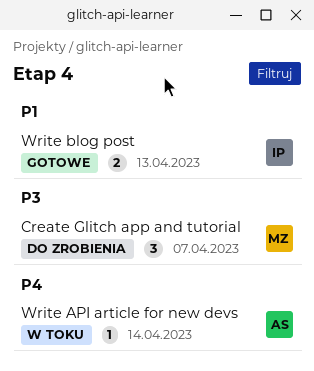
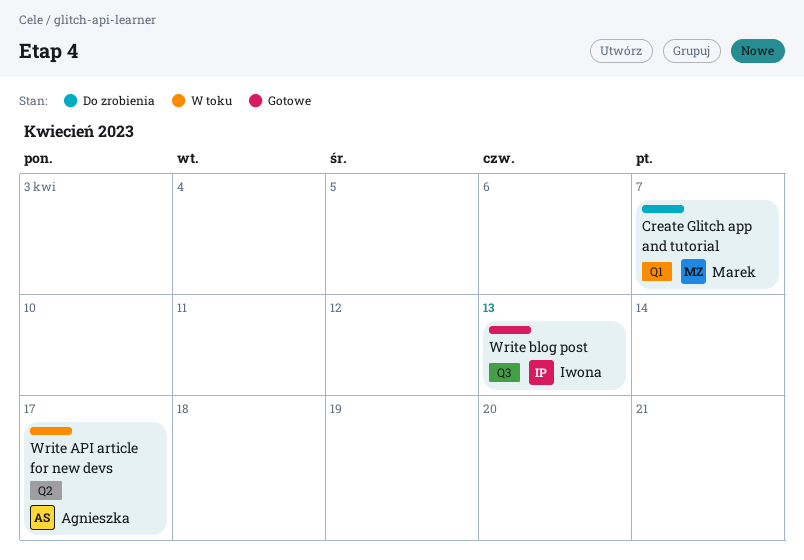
Write API article for new devs, due: Apr 14 -> Apr 17

